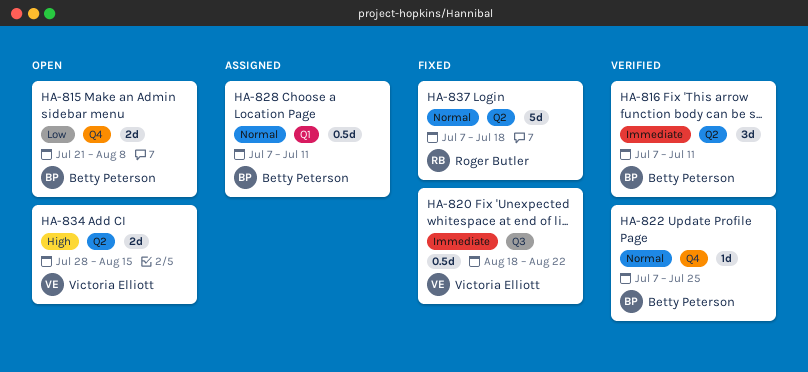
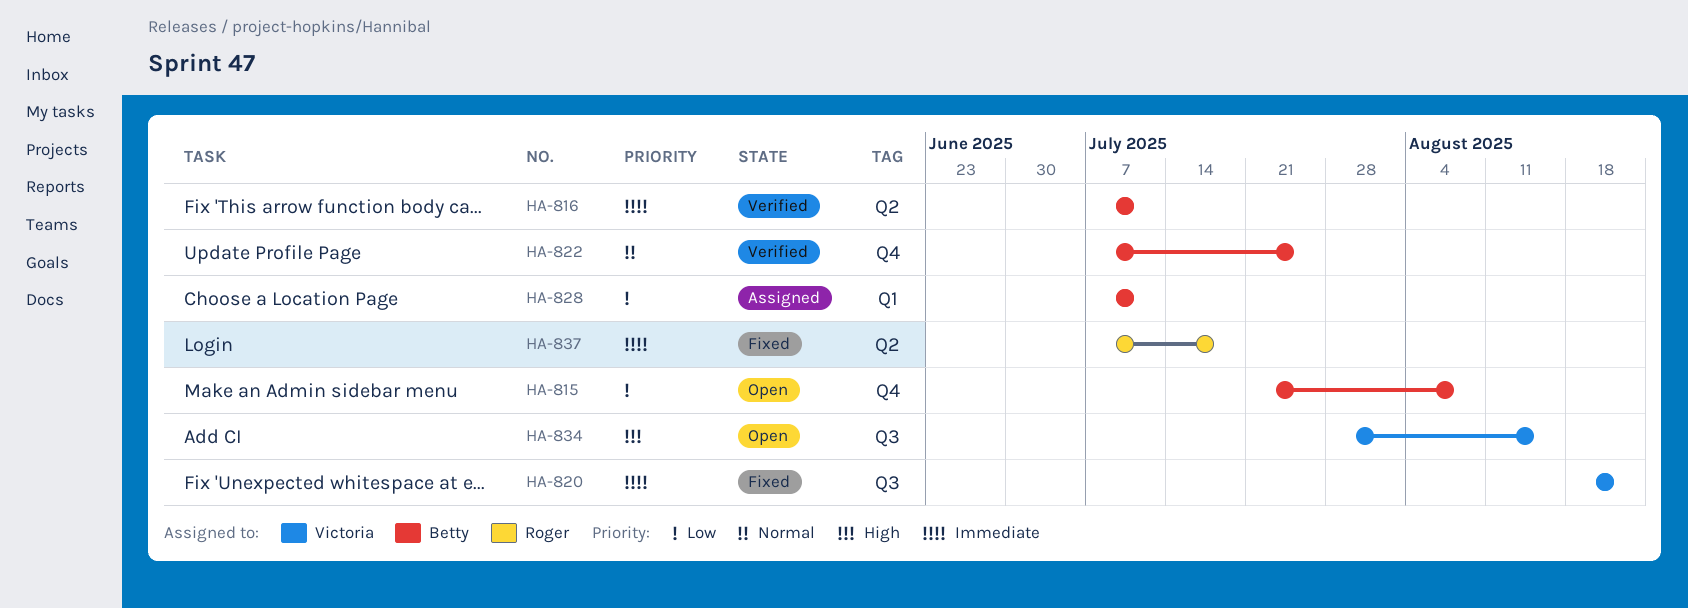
HA-828, priority: Normal -> Low
HA-834, label: Q2 -> Q3
HA-837, priority: Normal -> Immediate

